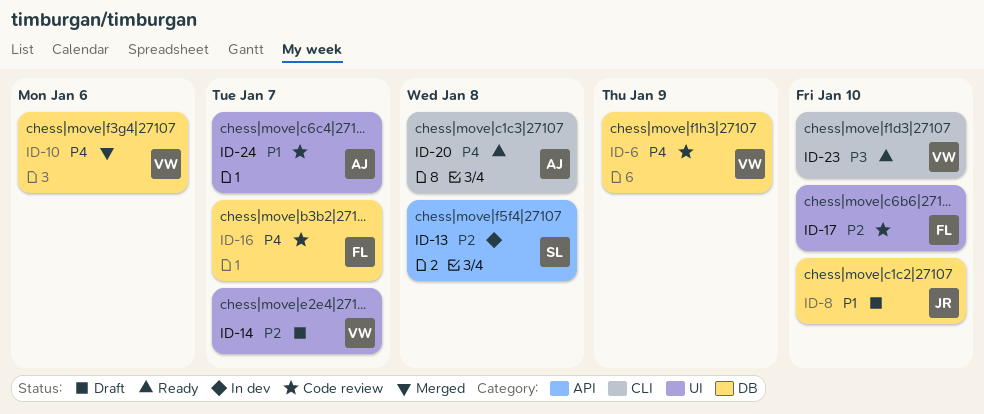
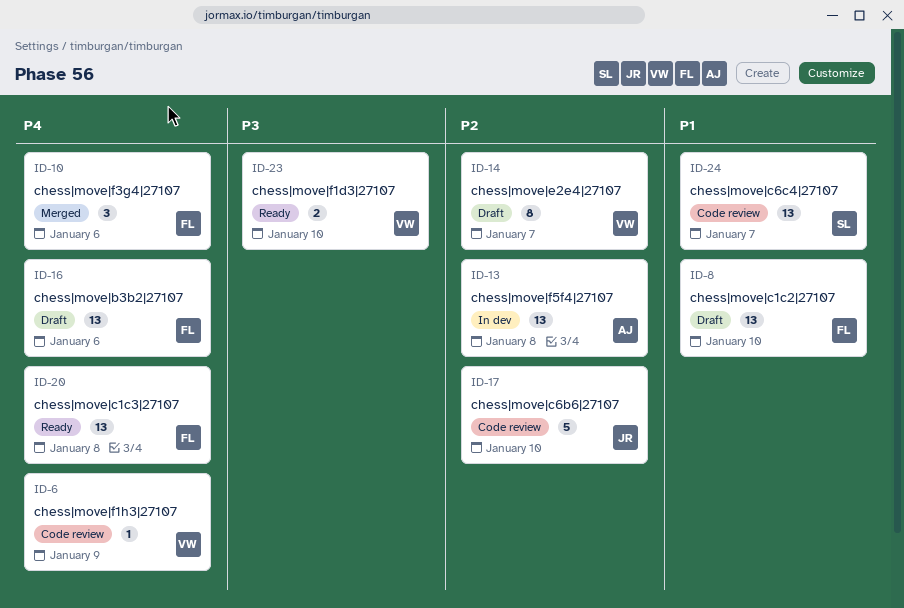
ID-8, owner: JR -> FL
ID-10, owner: VW -> FL
ID-13, owner: SL -> AJ
ID-16, status: Code review -> Draft
ID-16, due: Jan 7 -> Jan 6
ID-17, owner: FL -> JR
ID-20, owner: AJ -> FL
ID-24, owner: AJ -> SL

